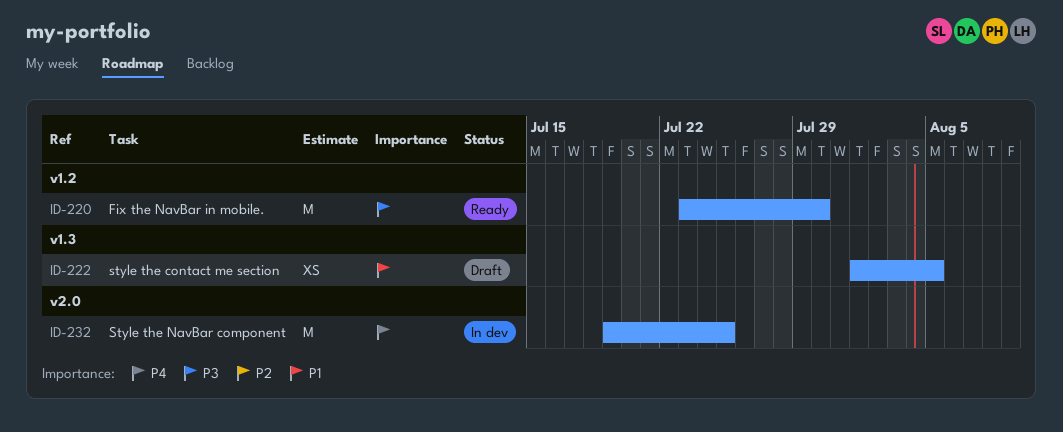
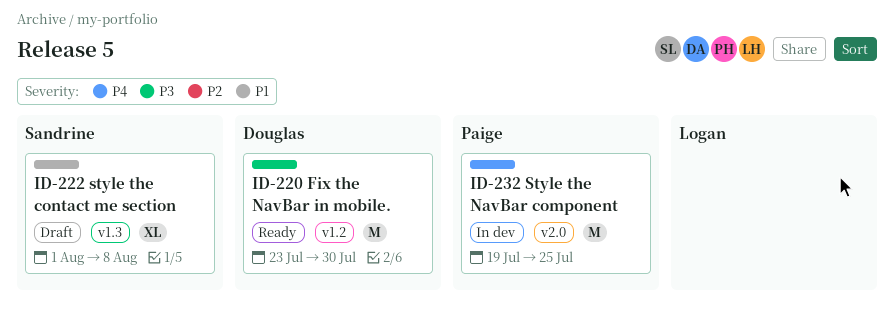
ID-222, estimate: XS -> XL
ID-222, due: Aug 5 -> Aug 8

